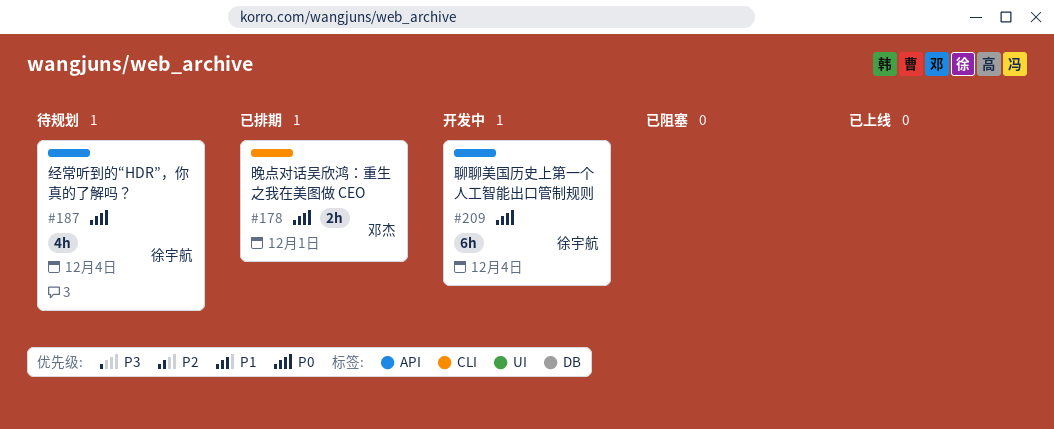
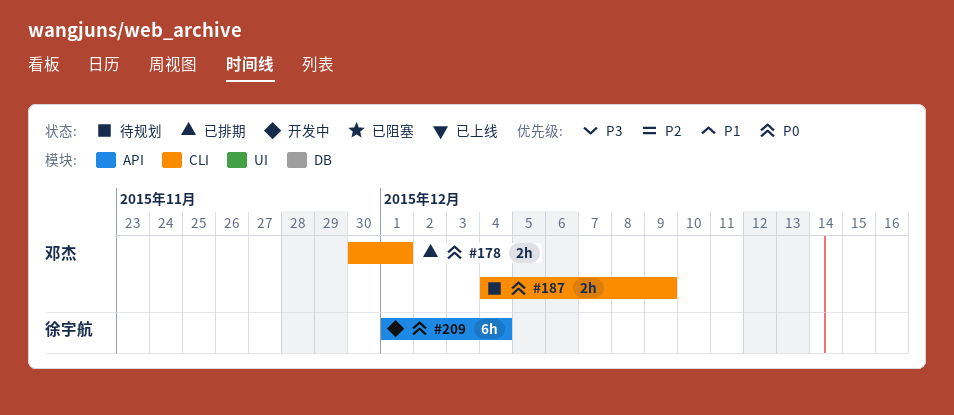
#187, owner: 徐宇航 -> 邓杰
#187, label: API -> CLI
#187, estimate: 4h -> 2h
#187, due: Dec 4 -> Dec 9

